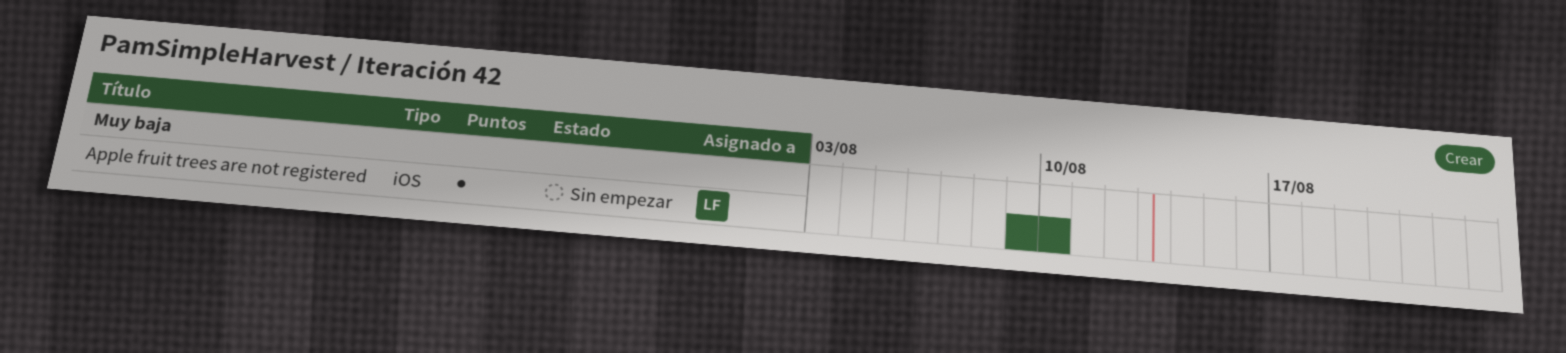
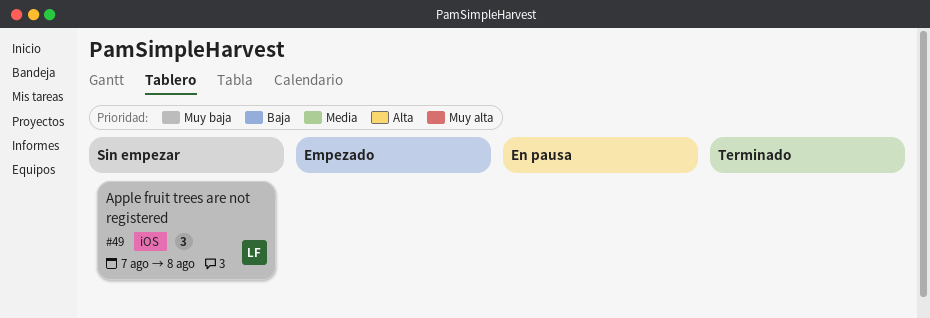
Apple fruit trees are not registered, estimate: 1 -> 3
Apple fruit trees are not registered, start: Aug 9 -> Aug 7
Apple fruit trees are not registered, due: Aug 10 -> Aug 8

